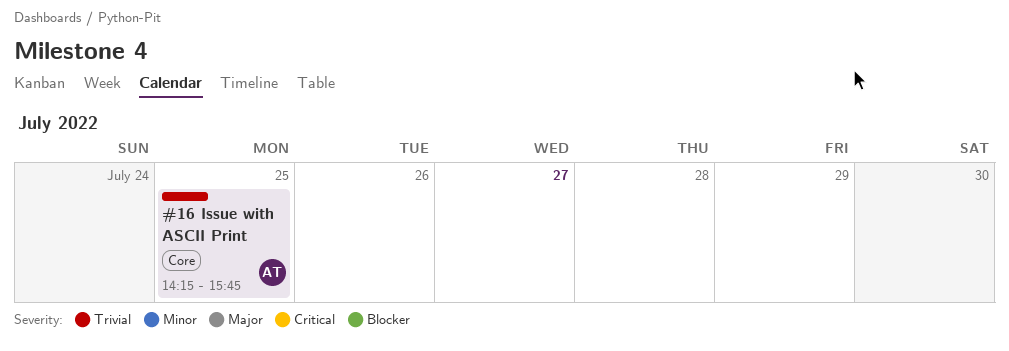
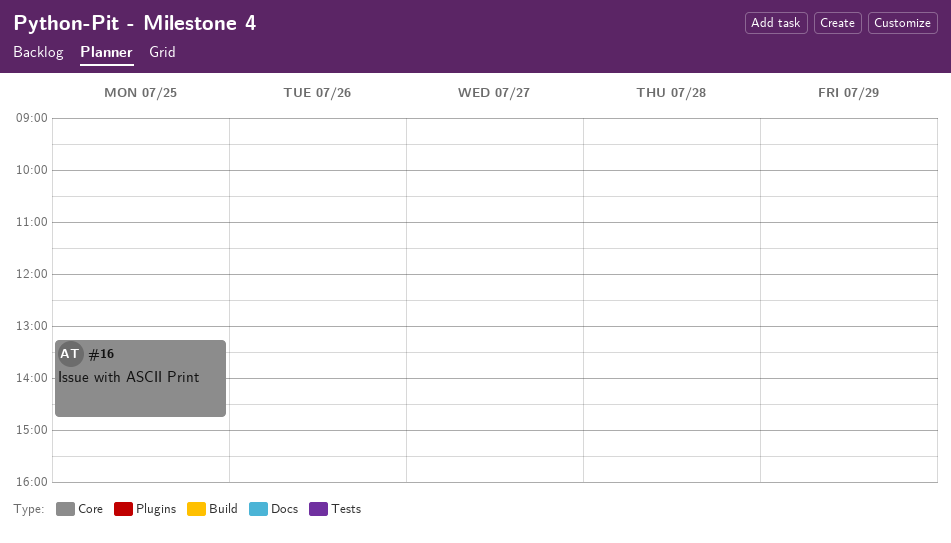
#16, begins: 14:15 -> 13:15
#16, ends: 15:45 -> 14:45

